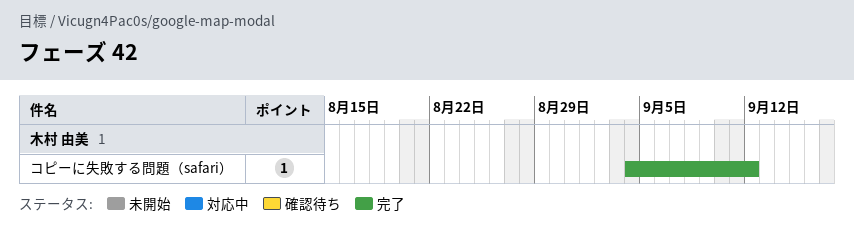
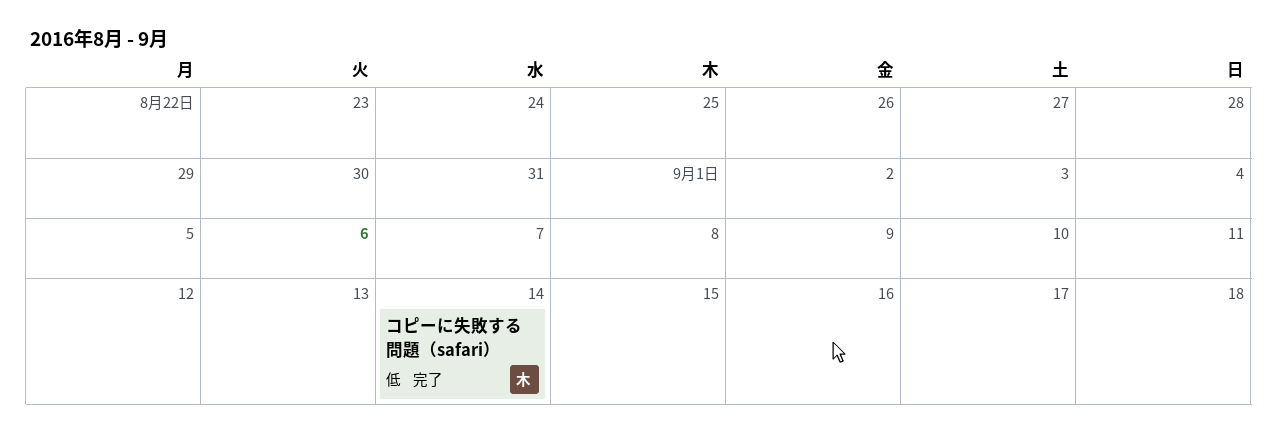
コピーに失敗する問題（safari）, due: Sep 12 -> Sep 14

